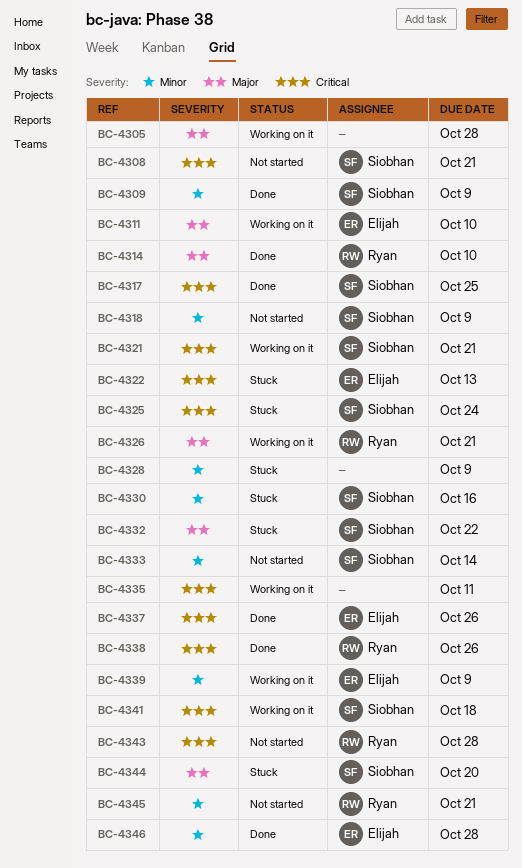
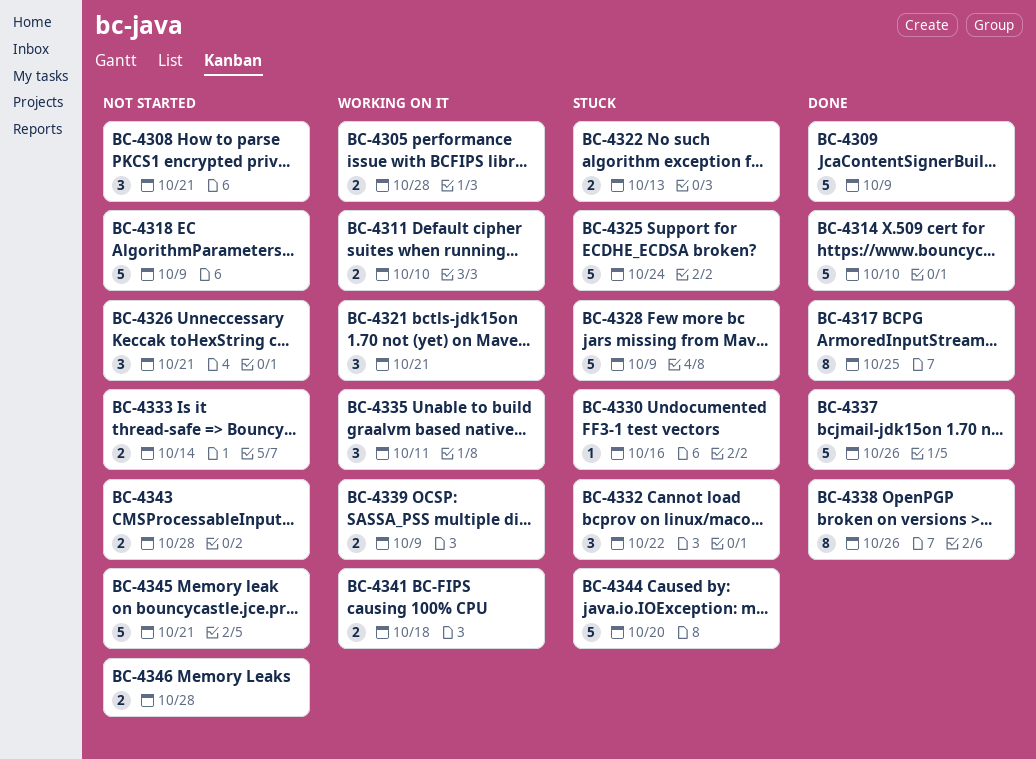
BC-4326, status: Working on it -> Not started
BC-4346, status: Done -> Not started

